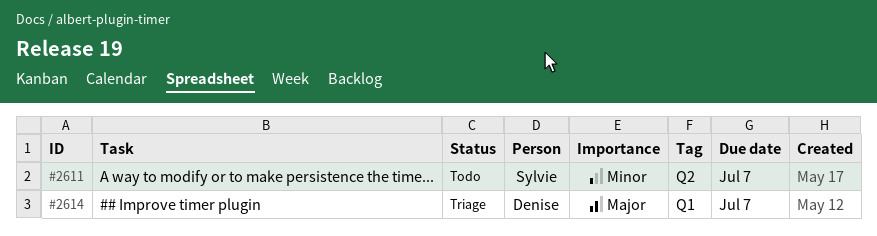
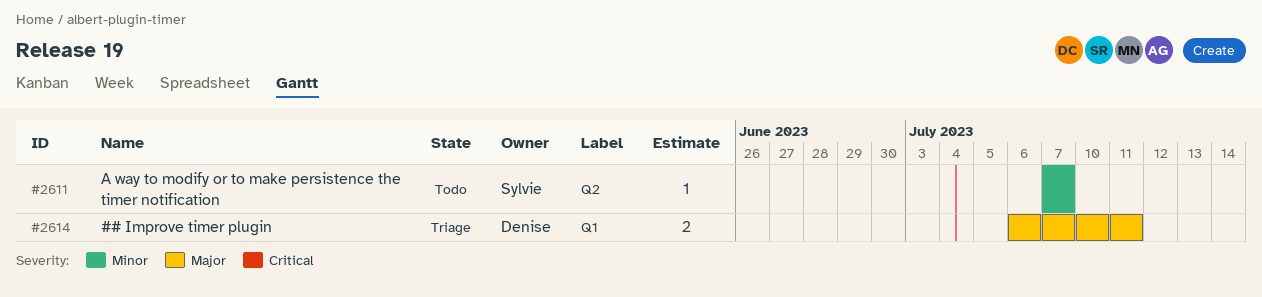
#2614, due: Jul 7 -> Jul 11

